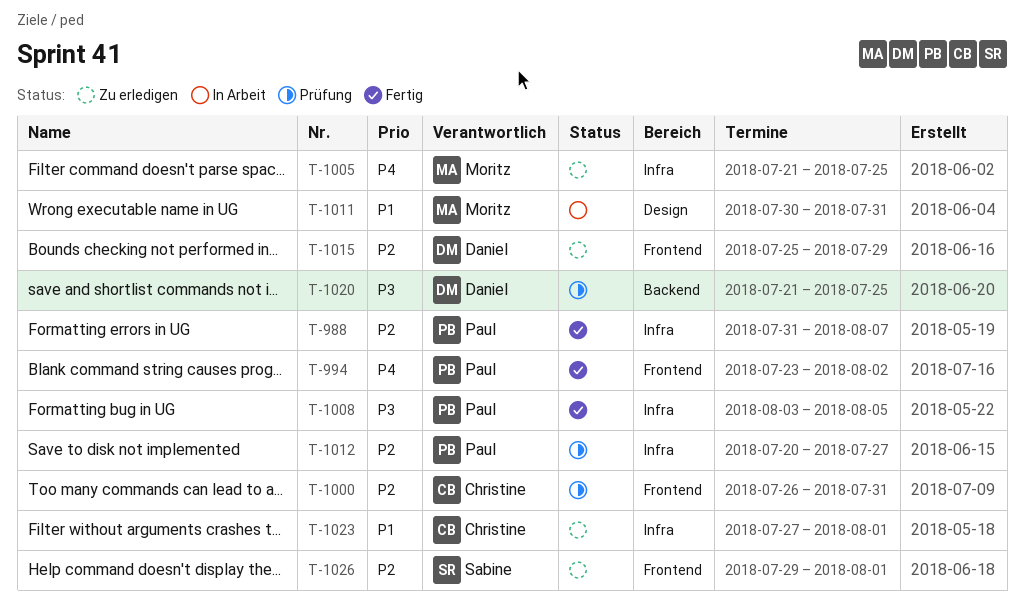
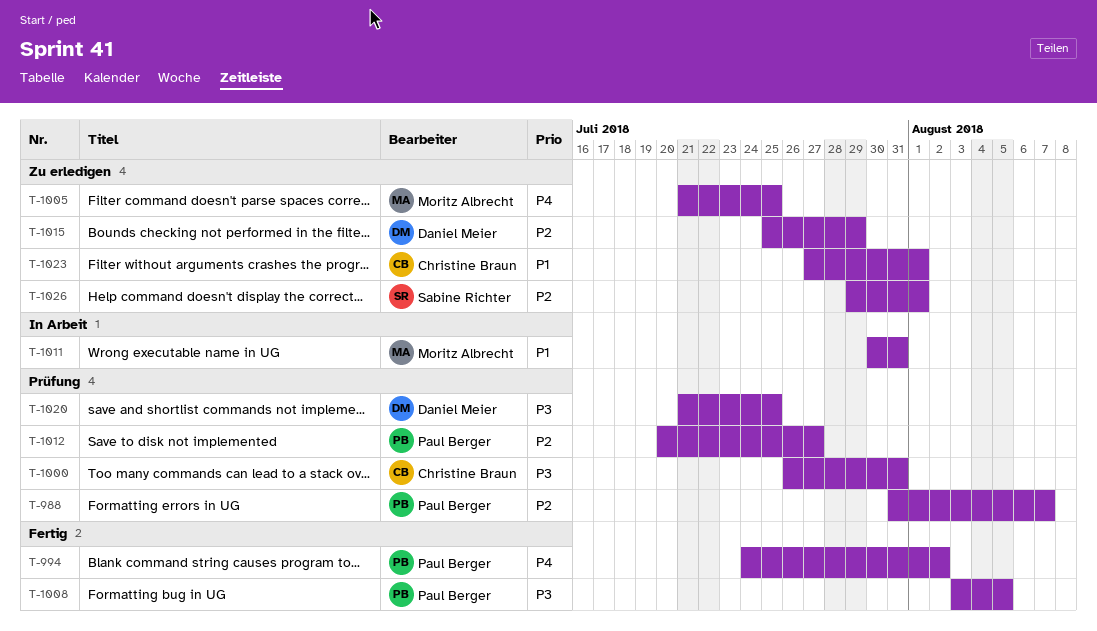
T-988, status: Fertig -> Prüfung
T-994, start: Jul 23 -> Jul 24
T-1000, priority: P2 -> P3

